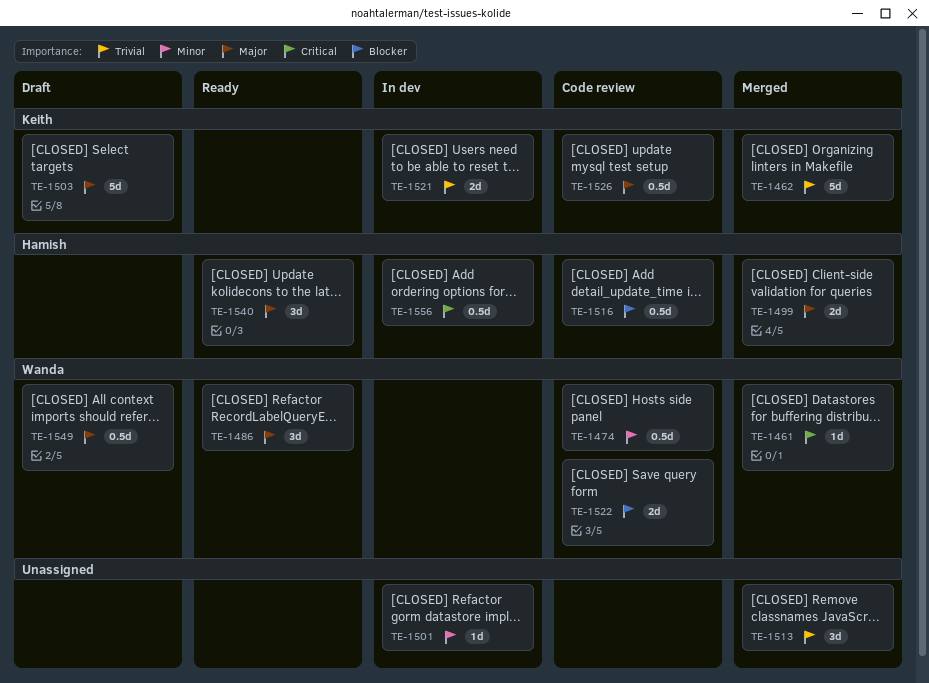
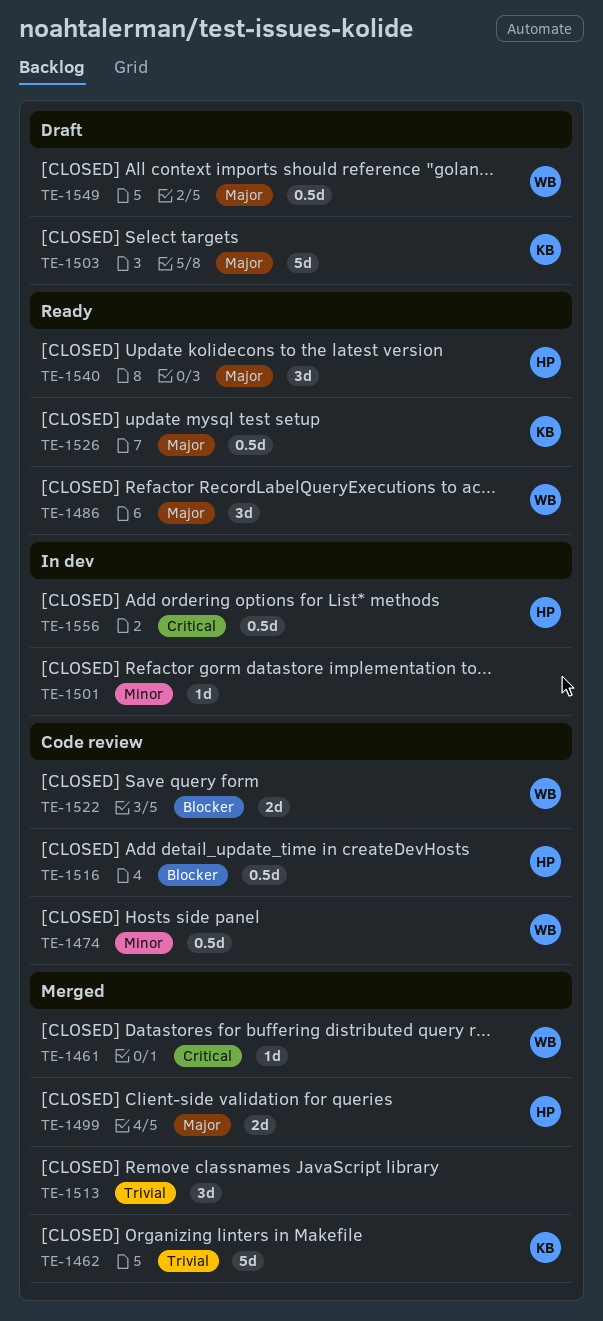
TE-1521: present -> none
TE-1526, status: Code review -> Ready

